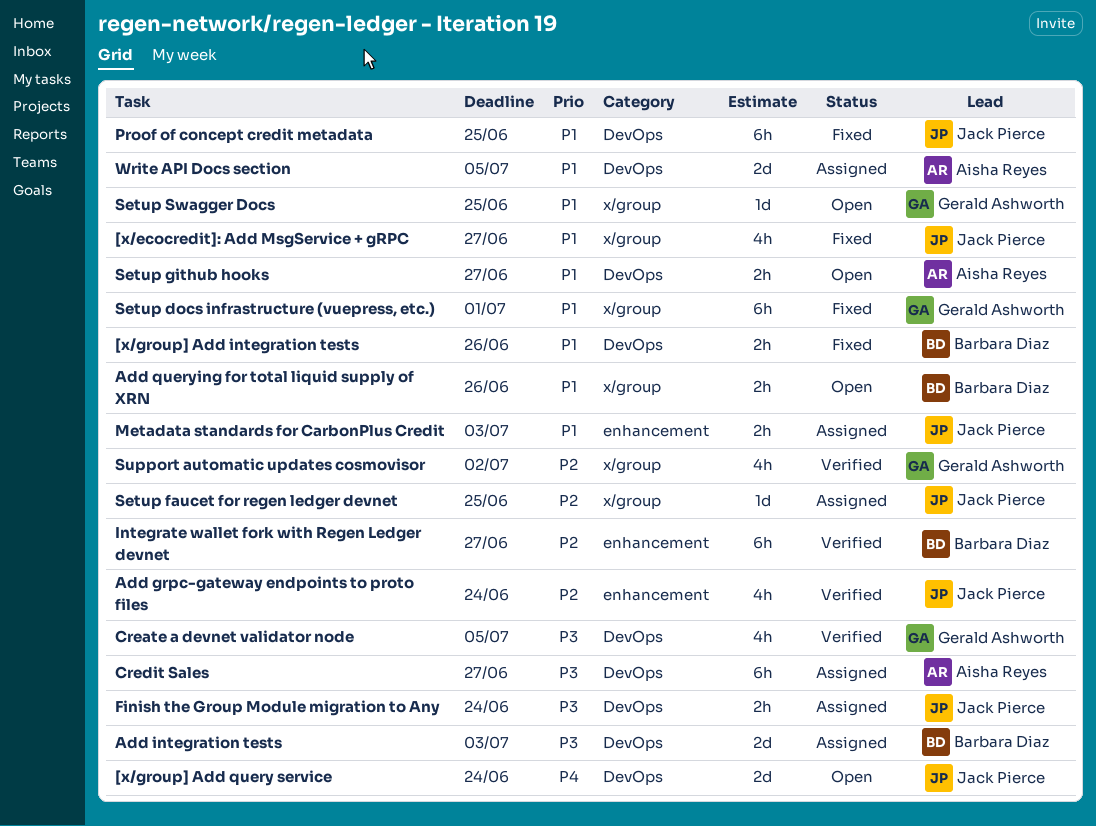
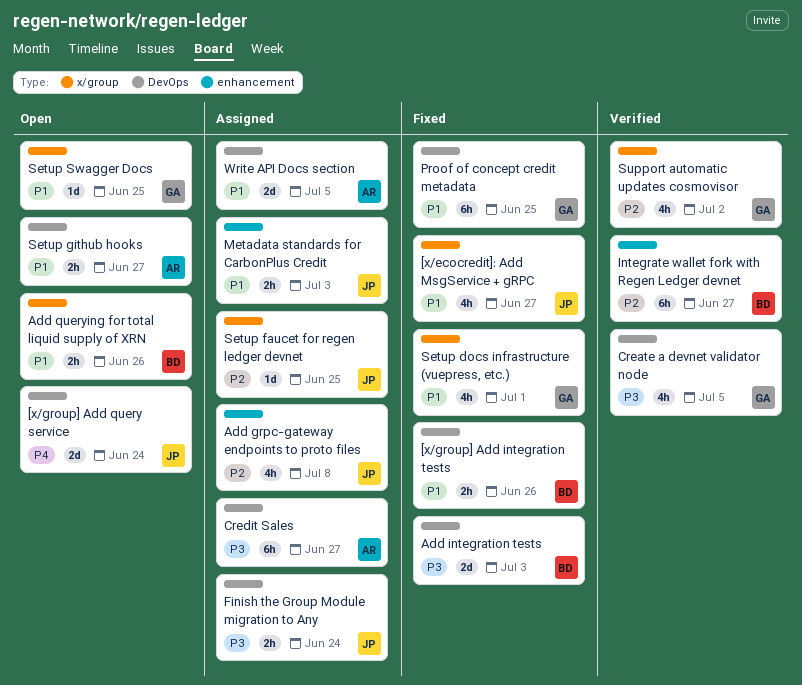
Add grpc-gateway endpoints to proto files, status: Verified -> Assigned
Add grpc-gateway endpoints to proto files, due: Jun 24 -> Jul 8
Add integration tests, status: Assigned -> Fixed
Proof of concept credit metadata, owner: Jack Pierce -> Gerald Ashworth
Setup docs infrastructure (vuepress, etc.), estimate: 6h -> 4h

